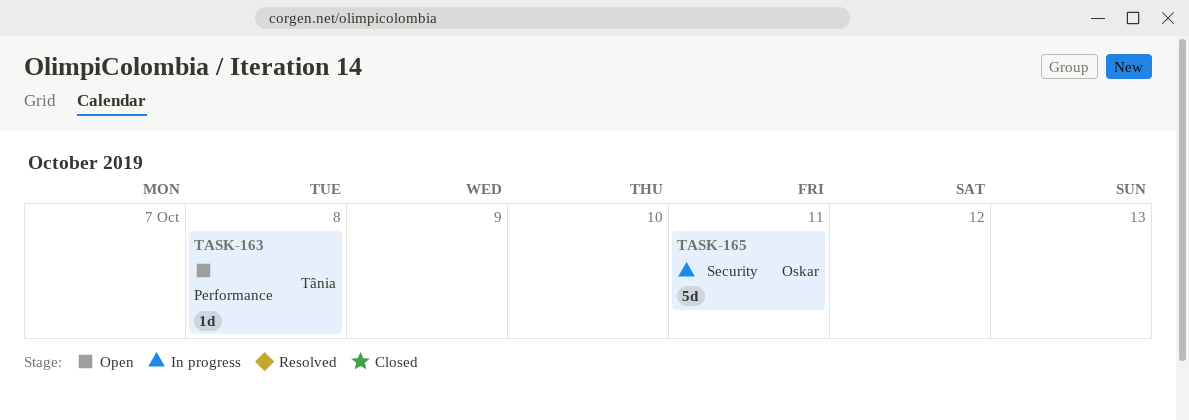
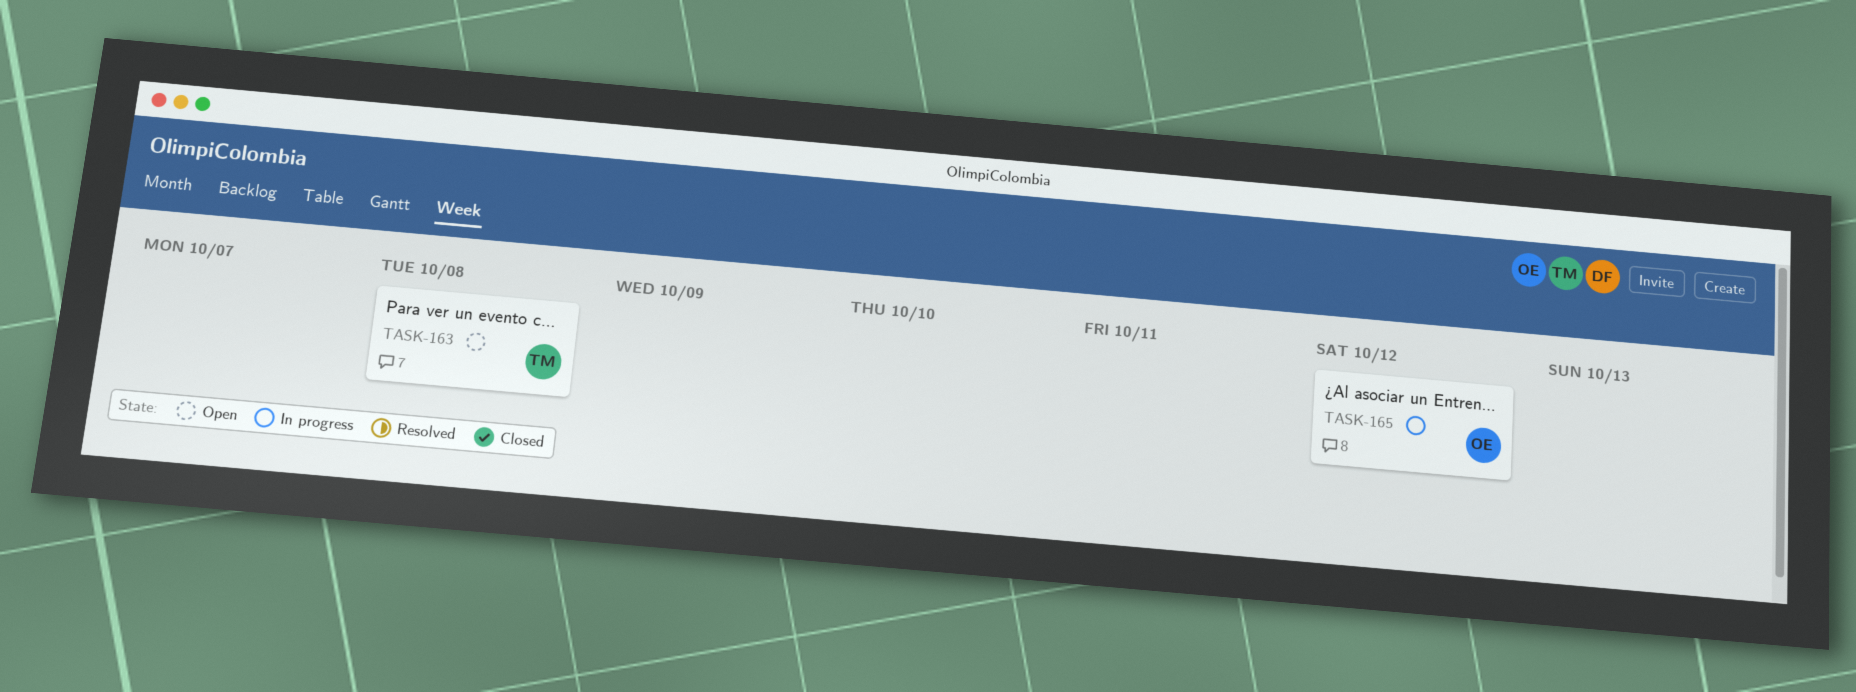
TASK-165, due: Oct 11 -> Oct 12

